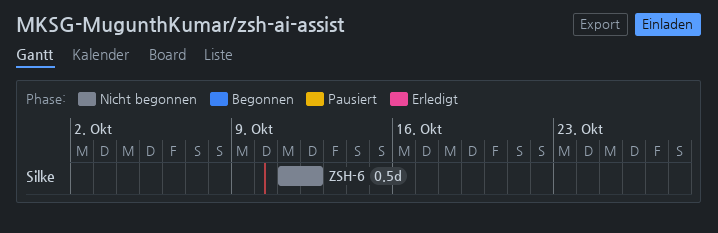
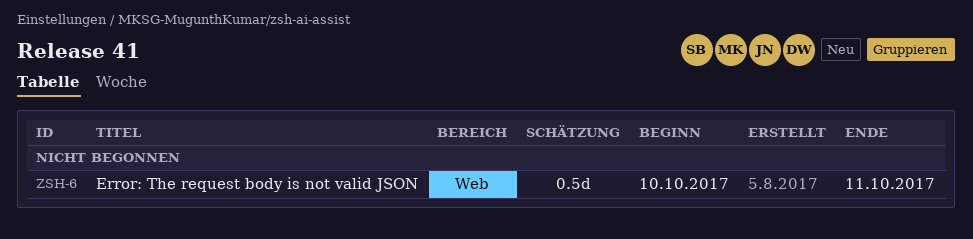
ZSH-6, start: Oct 11 -> Oct 10
ZSH-6, due: Oct 12 -> Oct 11

